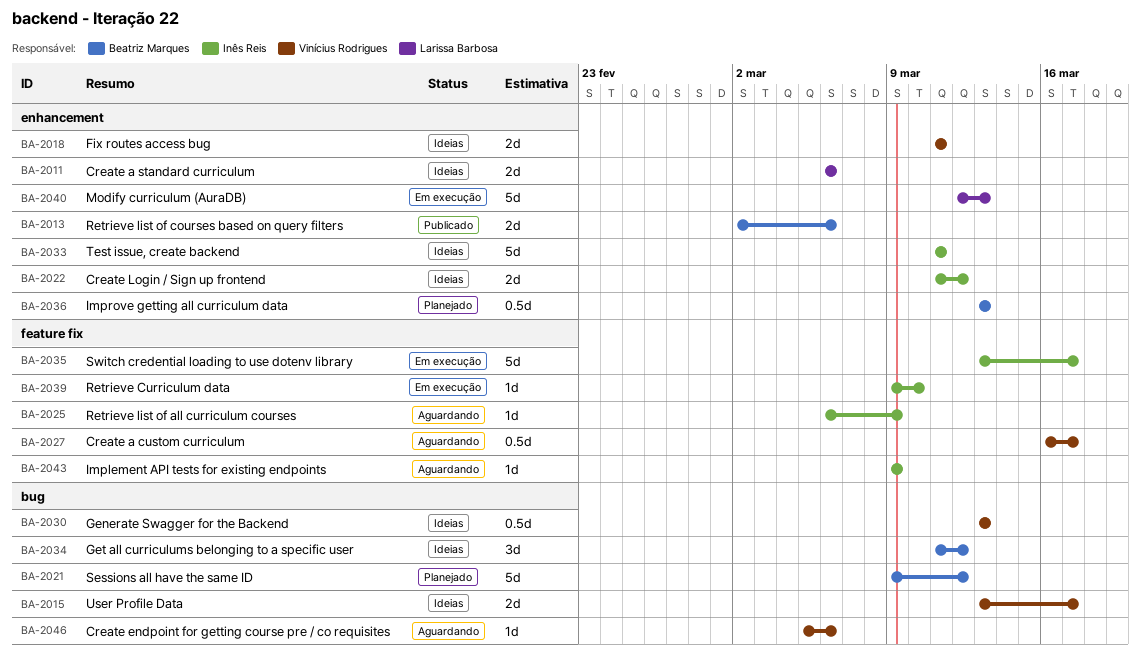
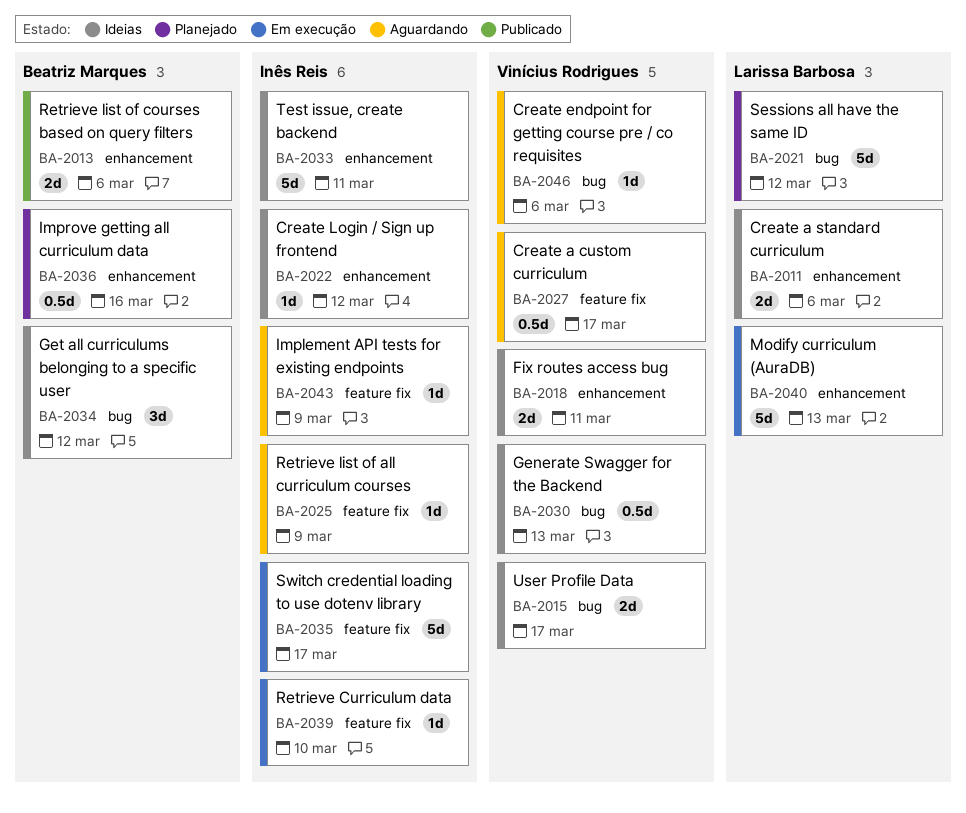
BA-2021, owner: Beatriz Marques -> Larissa Barbosa
BA-2022, estimate: 2d -> 1d
BA-2036, due: Mar 13 -> Mar 16

